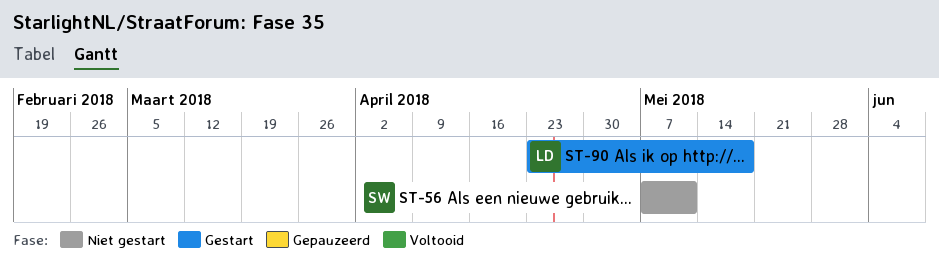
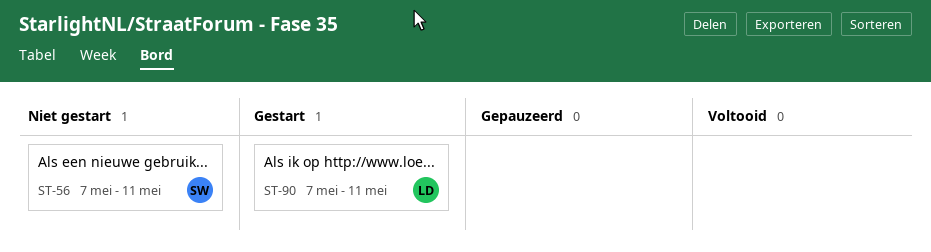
ST-90, start: Apr 23 -> May 7
ST-90, due: May 18 -> May 11

